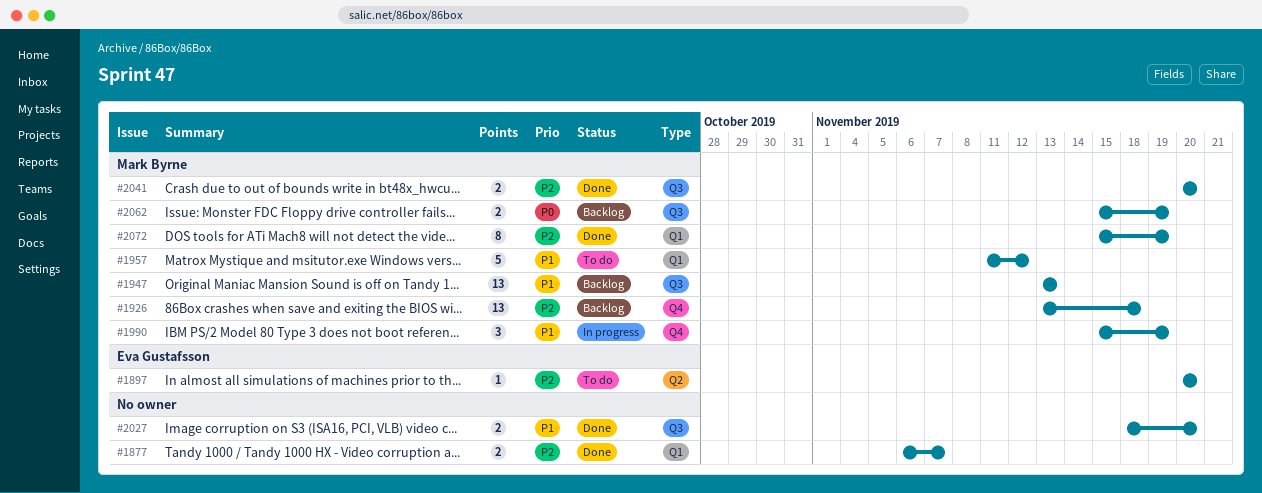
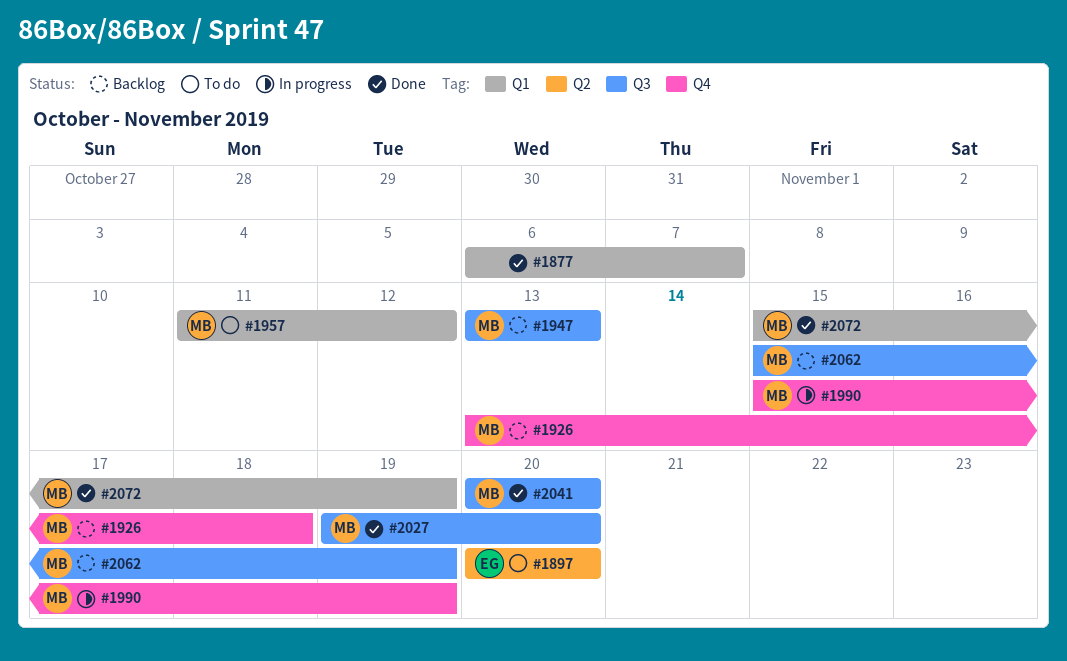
#2027, owner: none -> Mark Byrne
#2027, start: Nov 18 -> Nov 19

